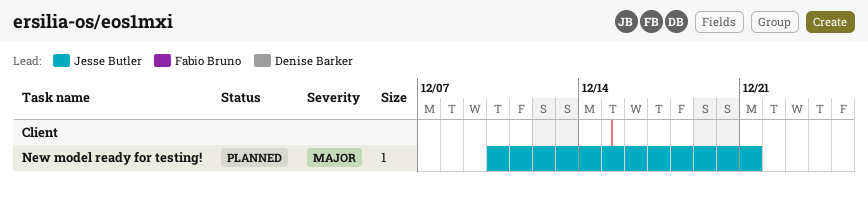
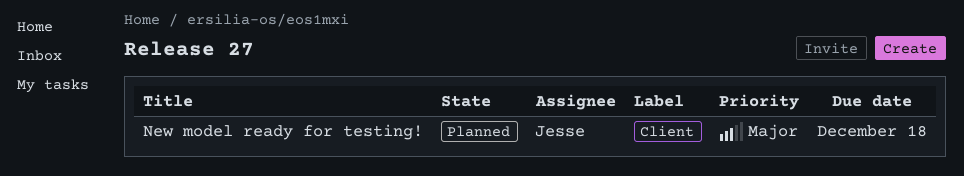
New model ready for testing!, due: Dec 21 -> Dec 18

